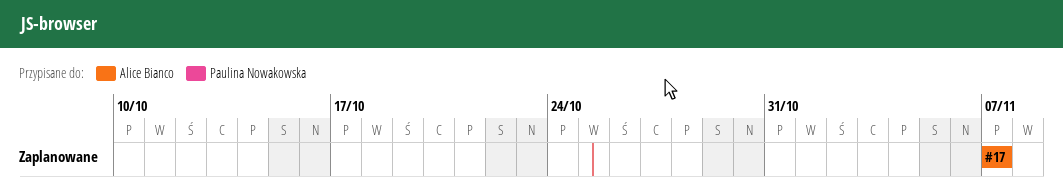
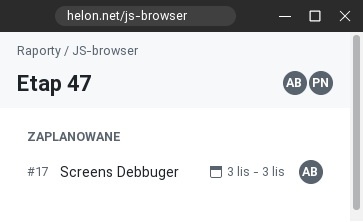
#17, start: Nov 7 -> Nov 3
#17, due: Nov 7 -> Nov 3

